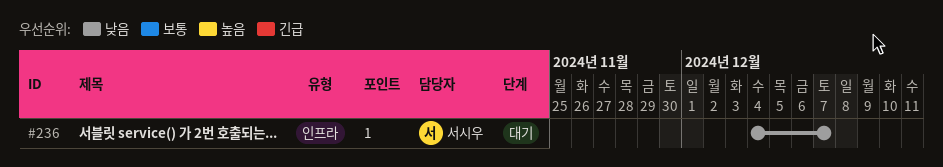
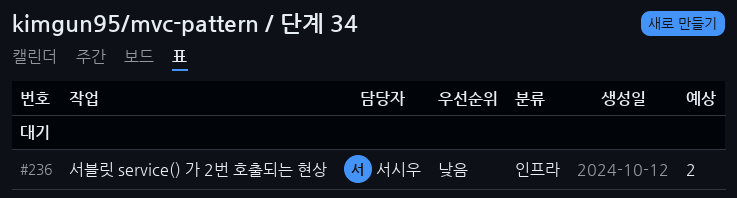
#236, estimate: 1 -> 2

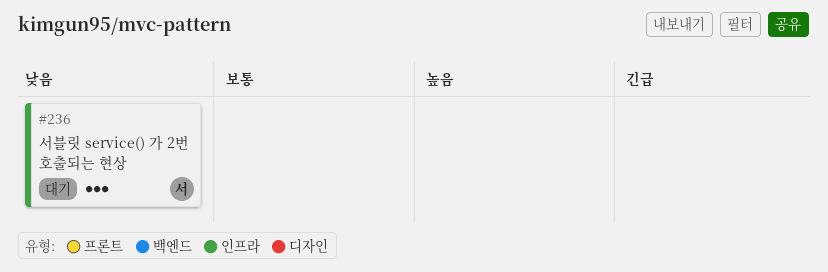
#236, estimate: 2 -> 3

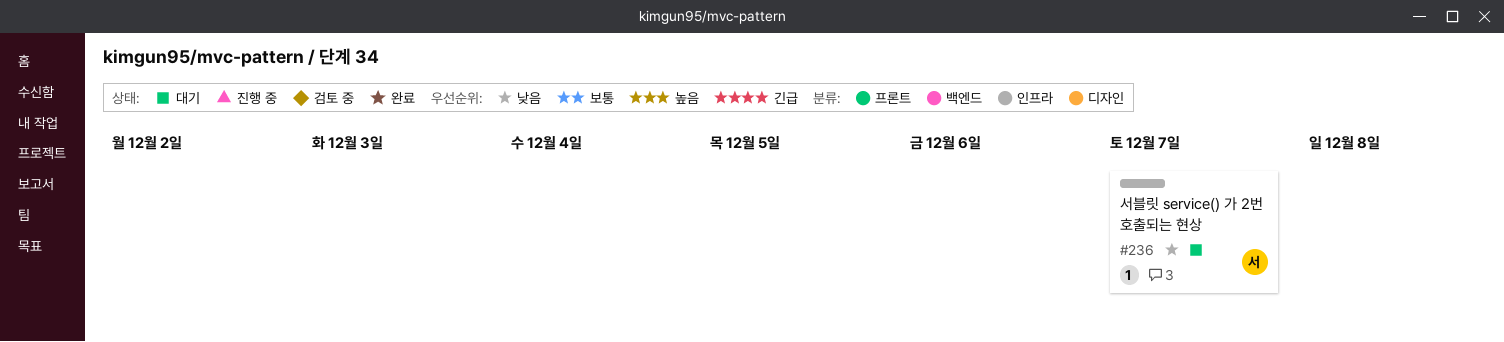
#236, estimate: 3 -> 1

